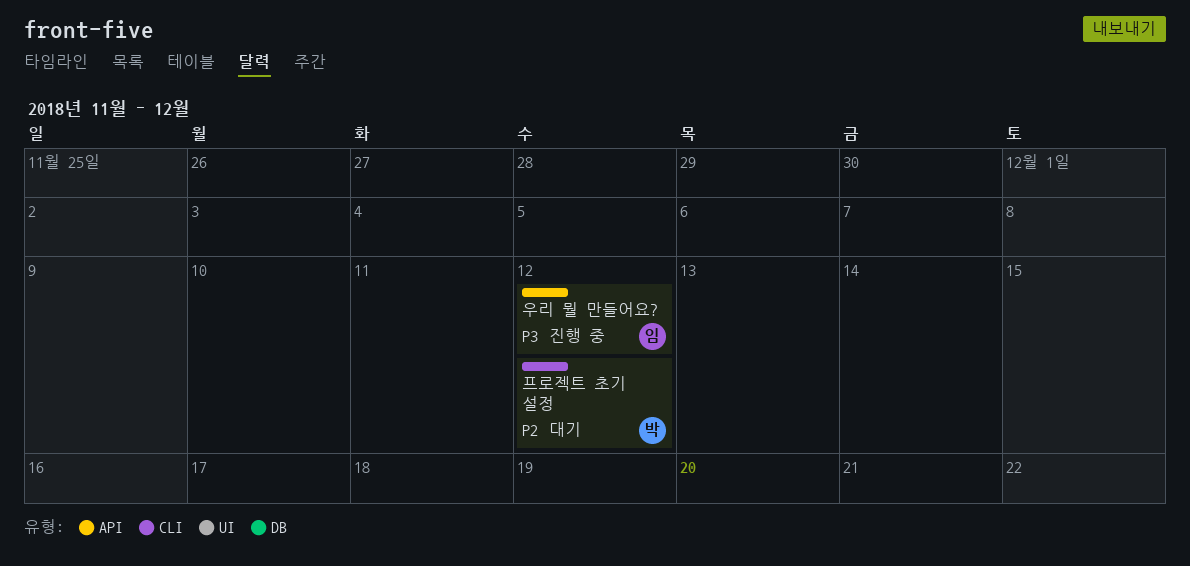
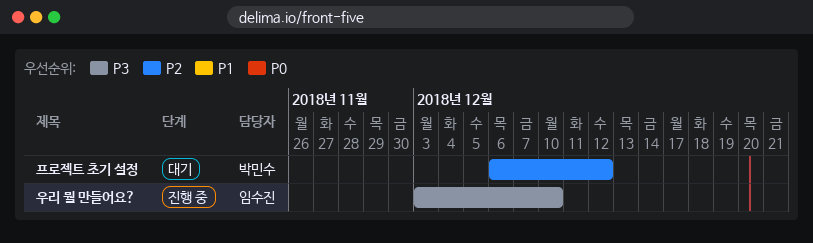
우리 뭘 만들어요?, due: Dec 12 -> Dec 10

